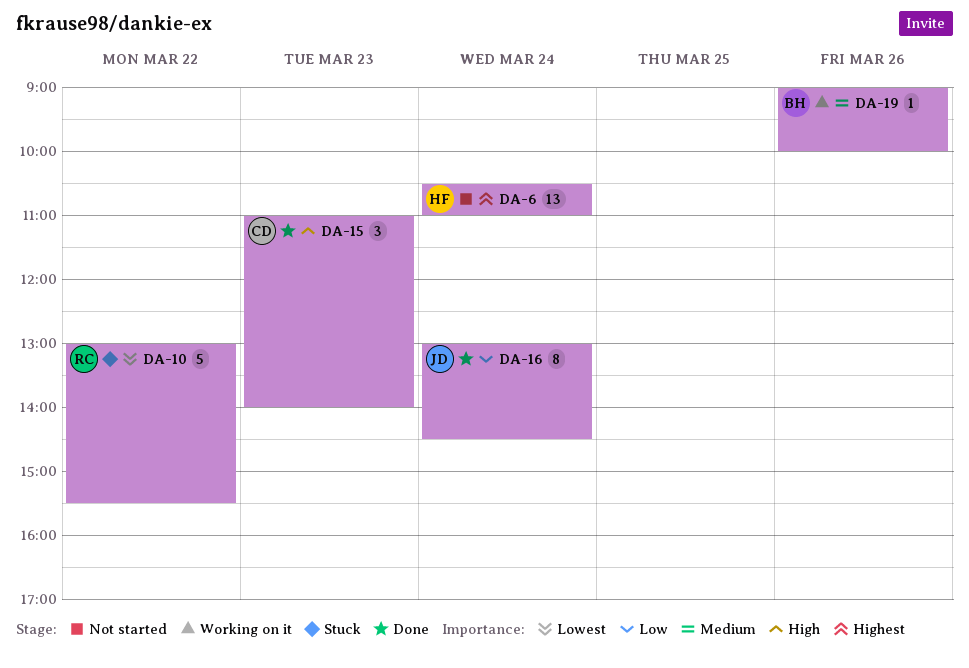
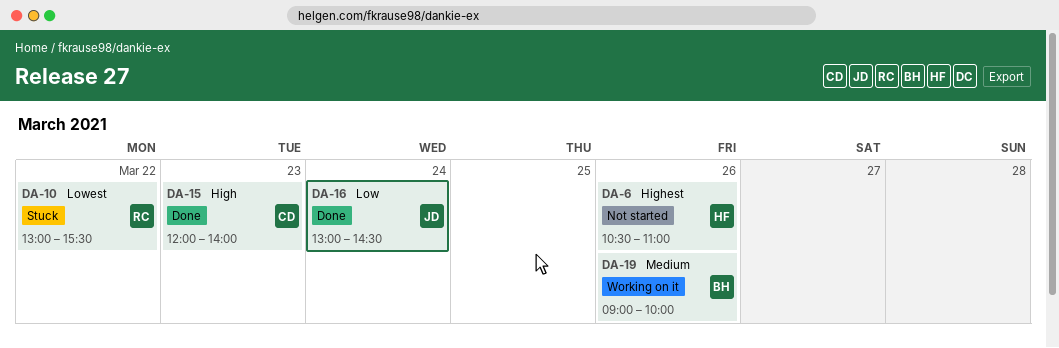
DA-6, day: Mar 24 -> Mar 26
DA-15, begins: 11:00 -> 12:00

